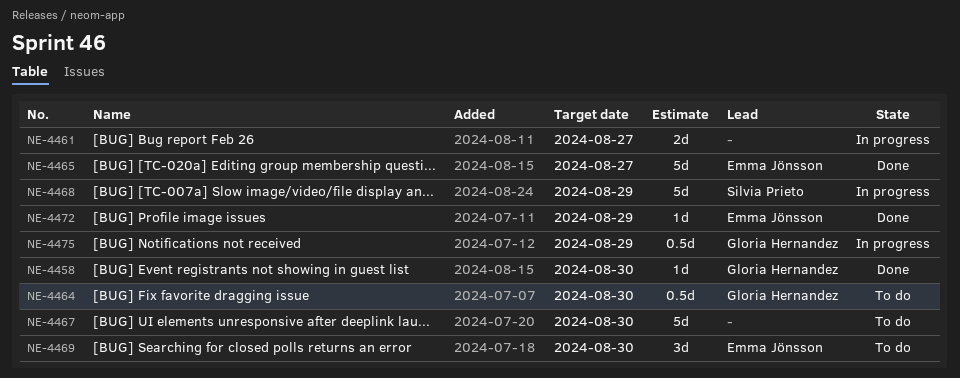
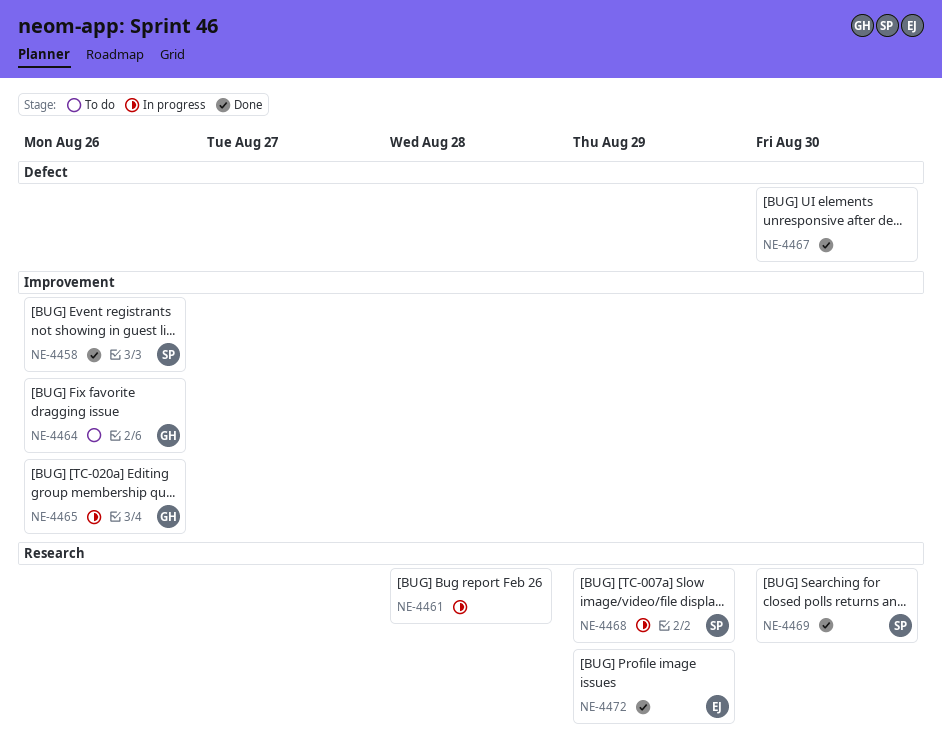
NE-4458, owner: Gloria Hernandez -> Silvia Prieto
NE-4458, due: Aug 30 -> Aug 26
NE-4461, due: Aug 27 -> Aug 28
NE-4464, due: Aug 30 -> Aug 26
NE-4465, status: Done -> In progress
NE-4465, owner: Emma Jönsson -> Gloria Hernandez
NE-4465, due: Aug 27 -> Aug 26
NE-4467, status: To do -> Done
NE-4469, status: To do -> Done
NE-4469, owner: Emma Jönsson -> Silvia Prieto
NE-4475: present -> none

